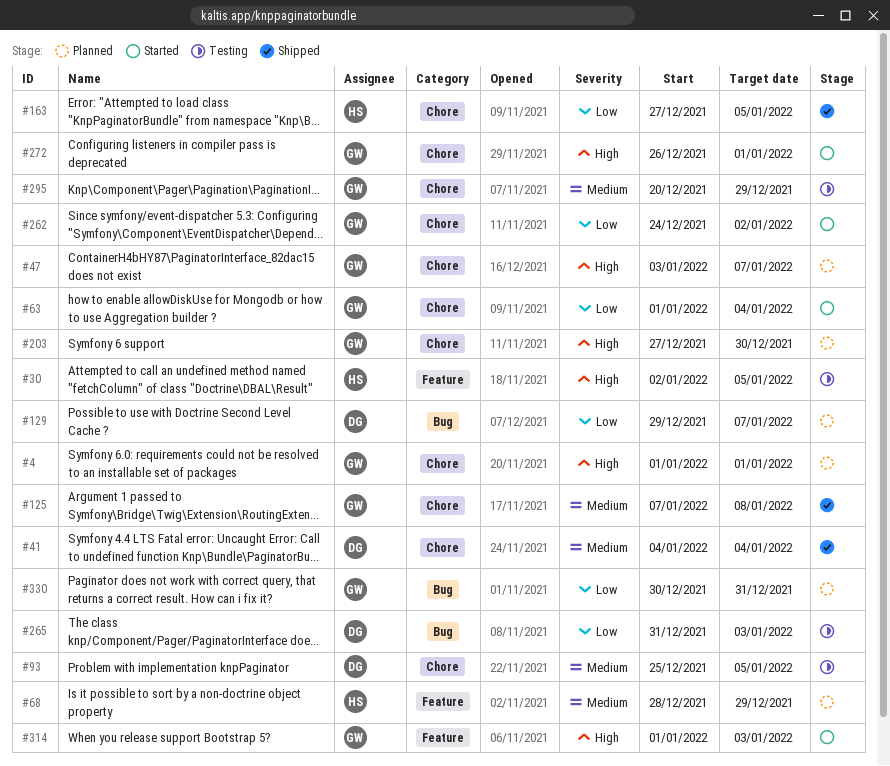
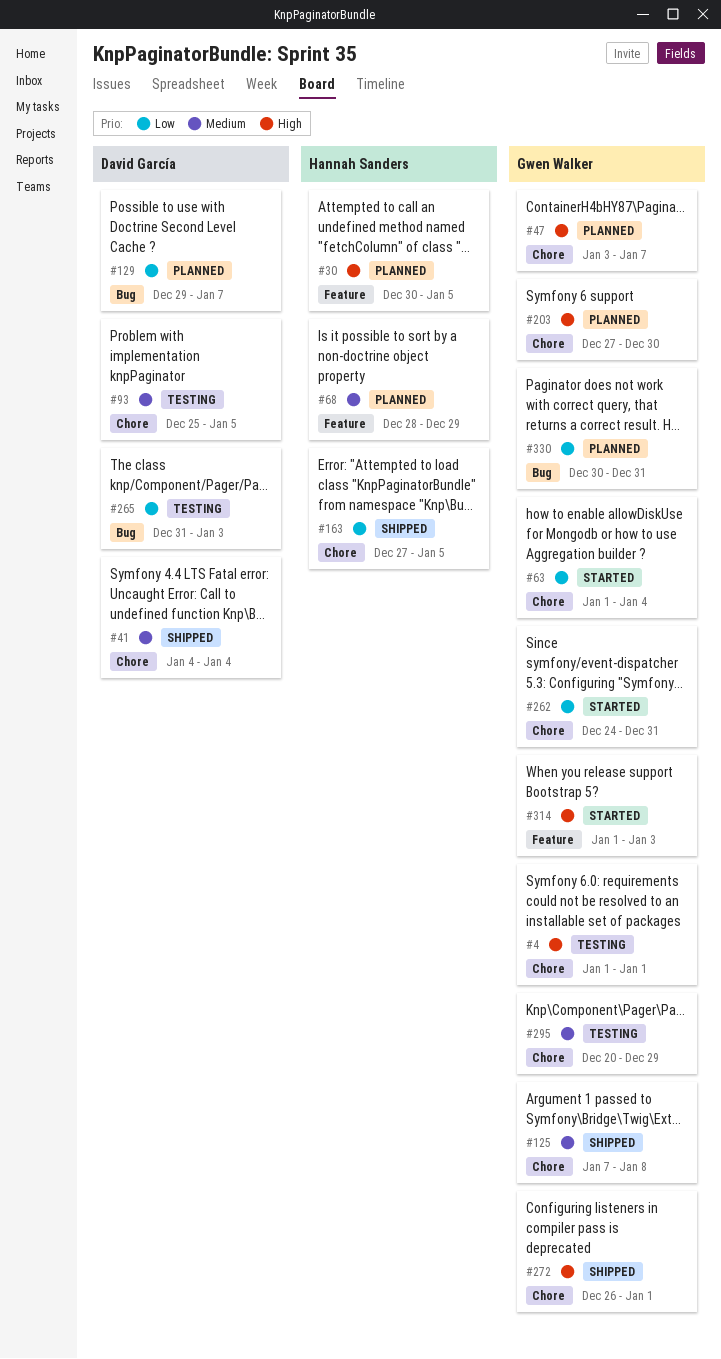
#4, status: Planned -> Testing
#30, status: Testing -> Planned
#30, start: Jan 2 -> Dec 30
#262, due: Jan 2 -> Dec 31
#272, status: Started -> Shipped

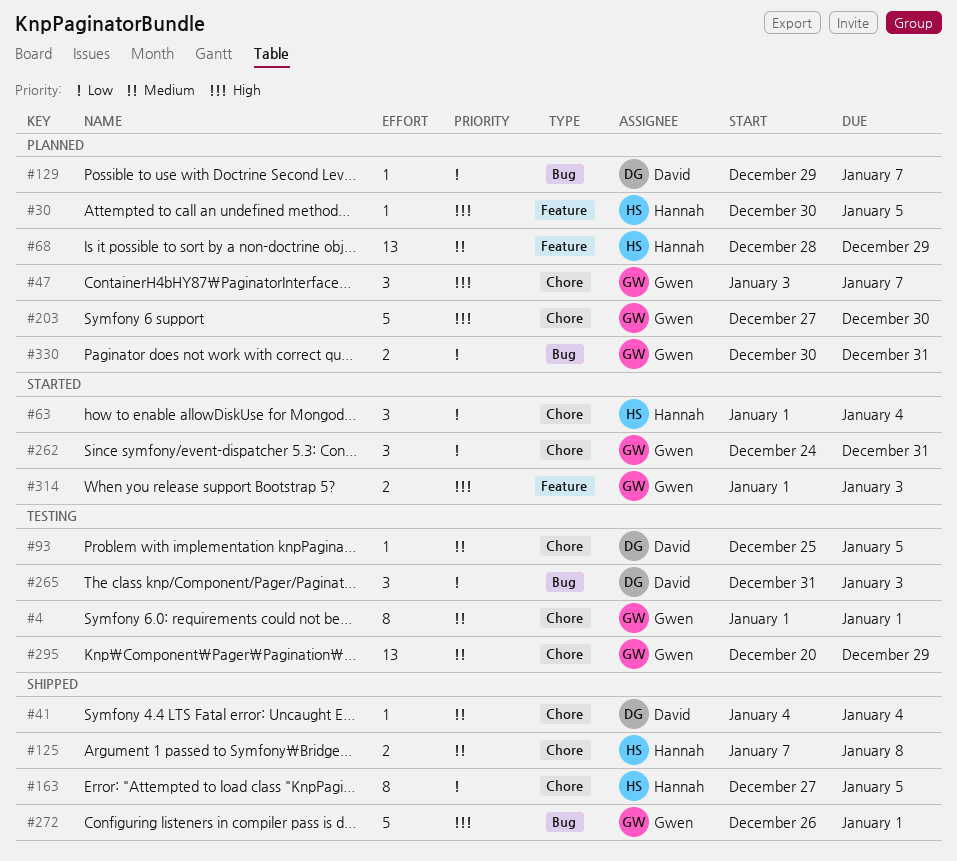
#4, priority: High -> Medium
#63, owner: Gwen Walker -> Hannah Sanders
#125, owner: Gwen Walker -> Hannah Sanders
#272, label: Chore -> Bug

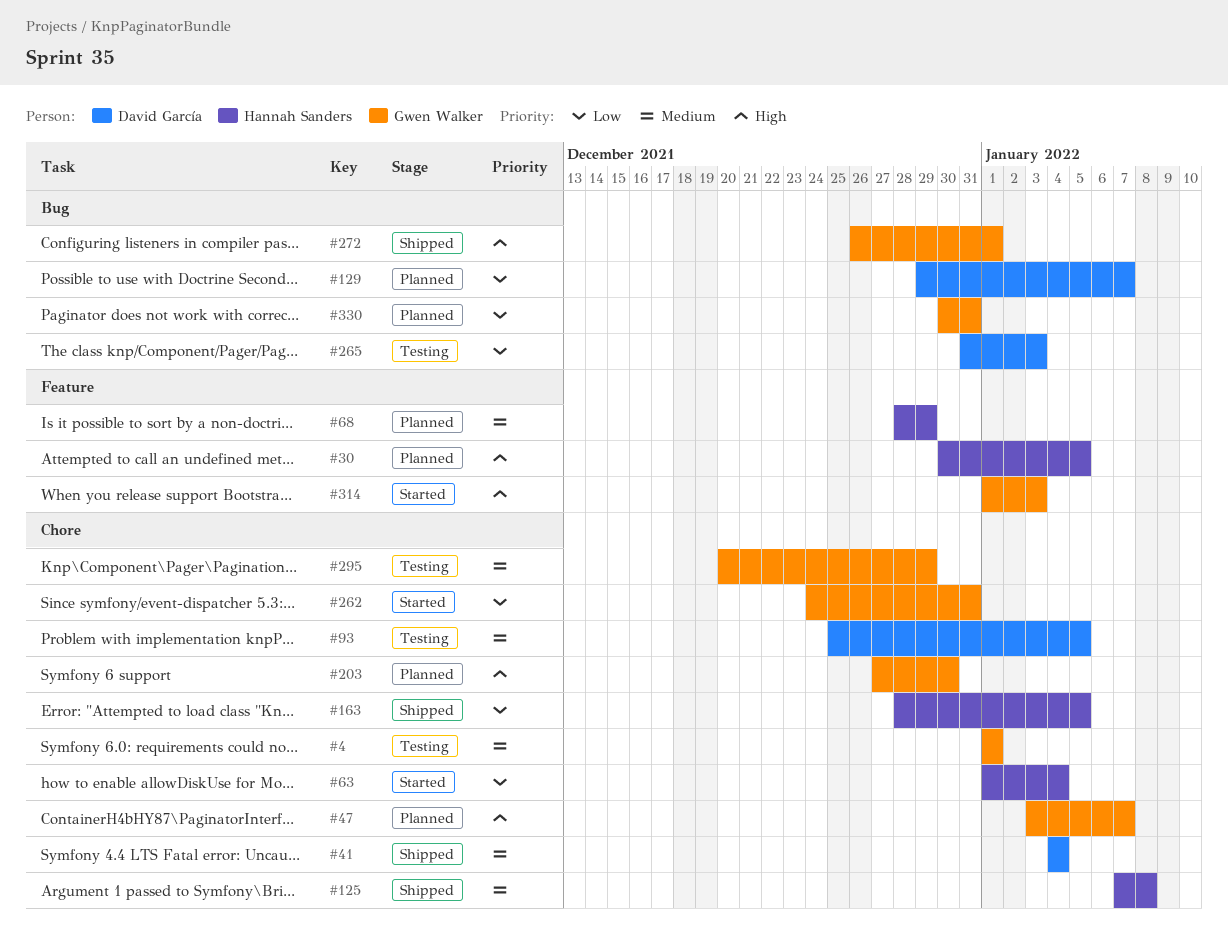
#163, start: Dec 27 -> Dec 28

